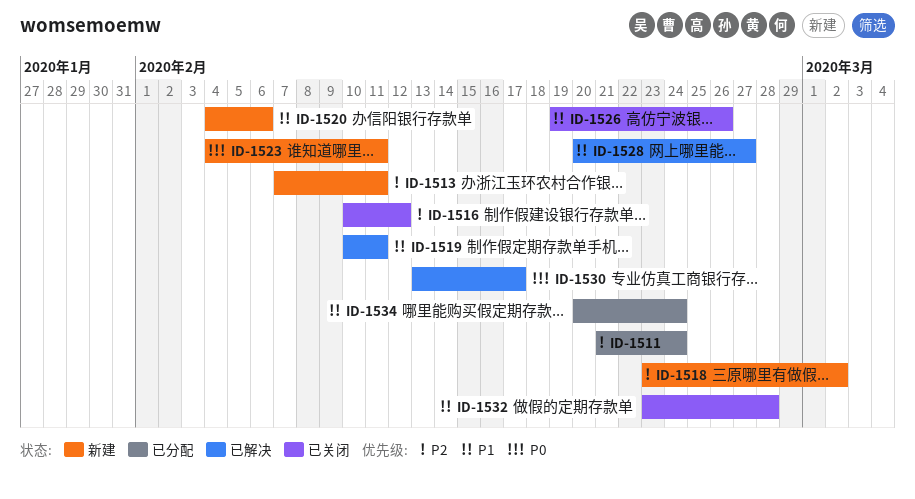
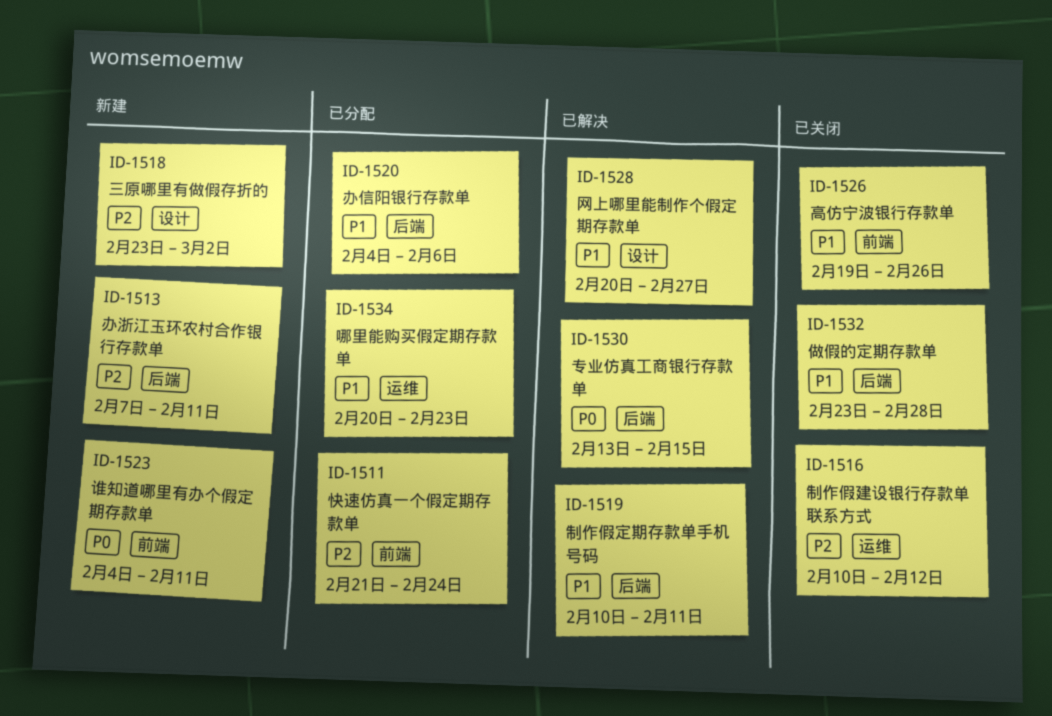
ID-1520, status: 新建 -> 已分配
ID-1530, due: Feb 17 -> Feb 15
ID-1534, due: Feb 24 -> Feb 23

